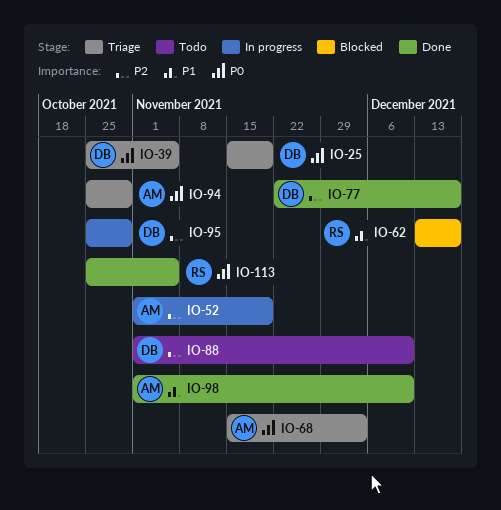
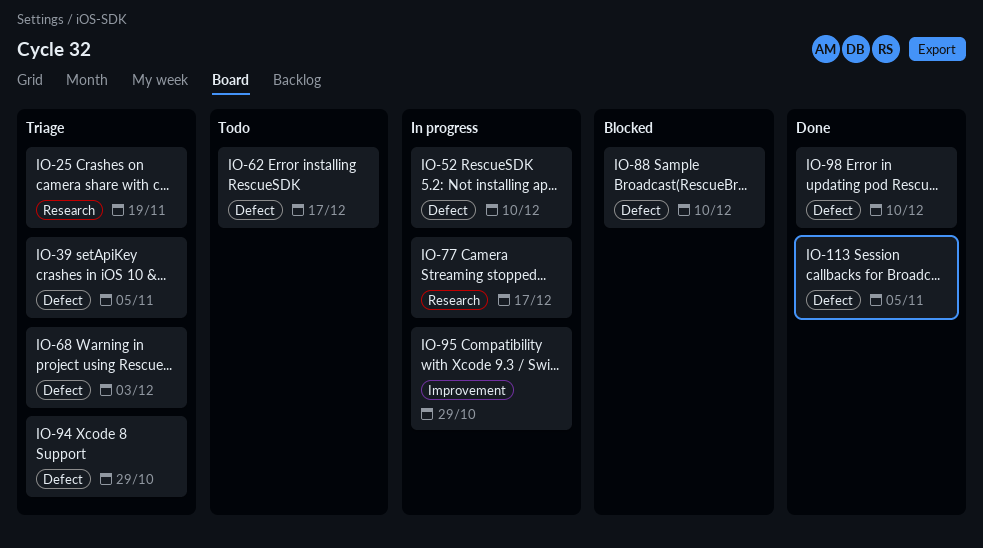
IO-52, due: Nov 19 -> Dec 10
IO-62, status: Blocked -> Todo
IO-77, status: Done -> In progress
IO-88, status: Todo -> Blocked

